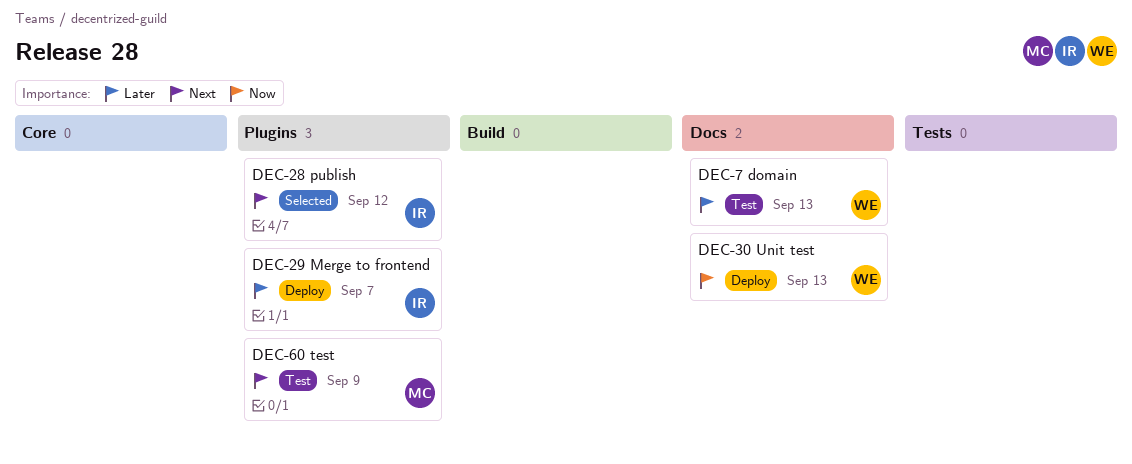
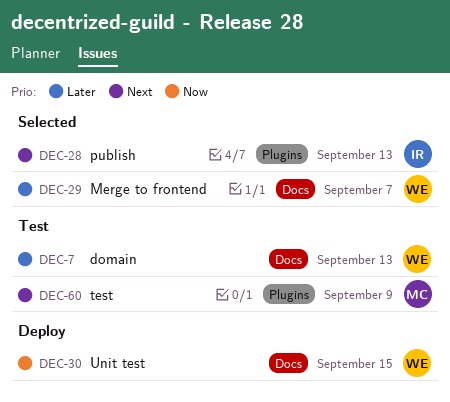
DEC-28, due: Sep 12 -> Sep 13
DEC-29, status: Deploy -> Selected
DEC-29, owner: IR -> WE
DEC-29, label: Plugins -> Docs
DEC-30, due: Sep 13 -> Sep 15

